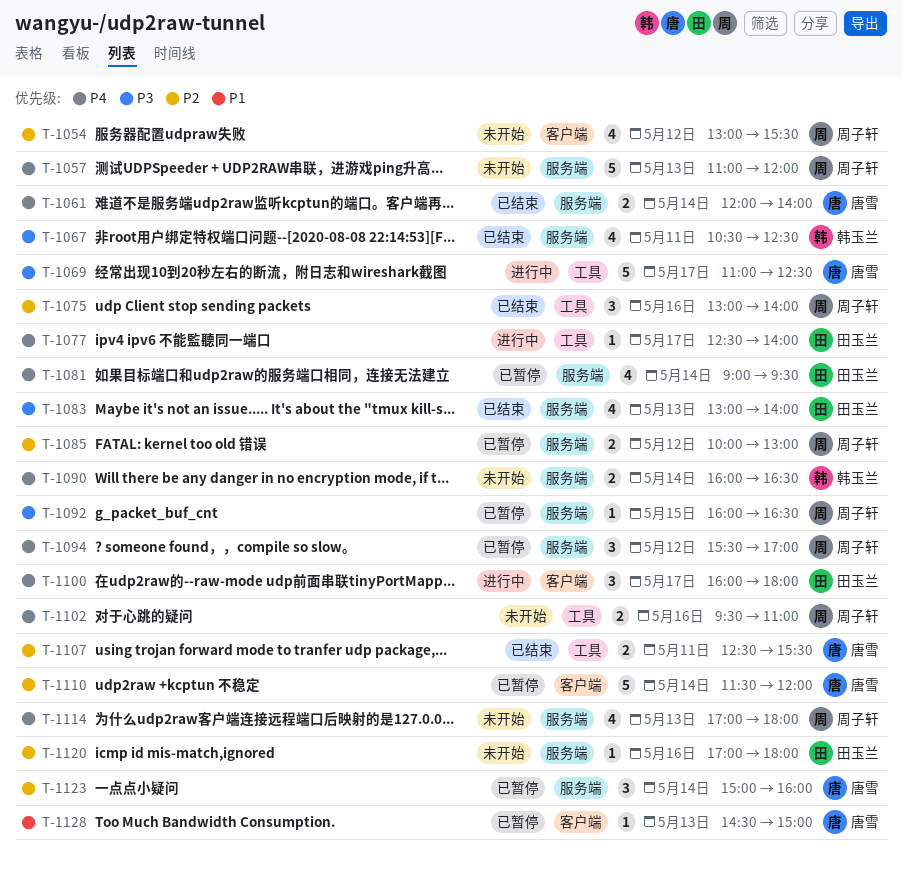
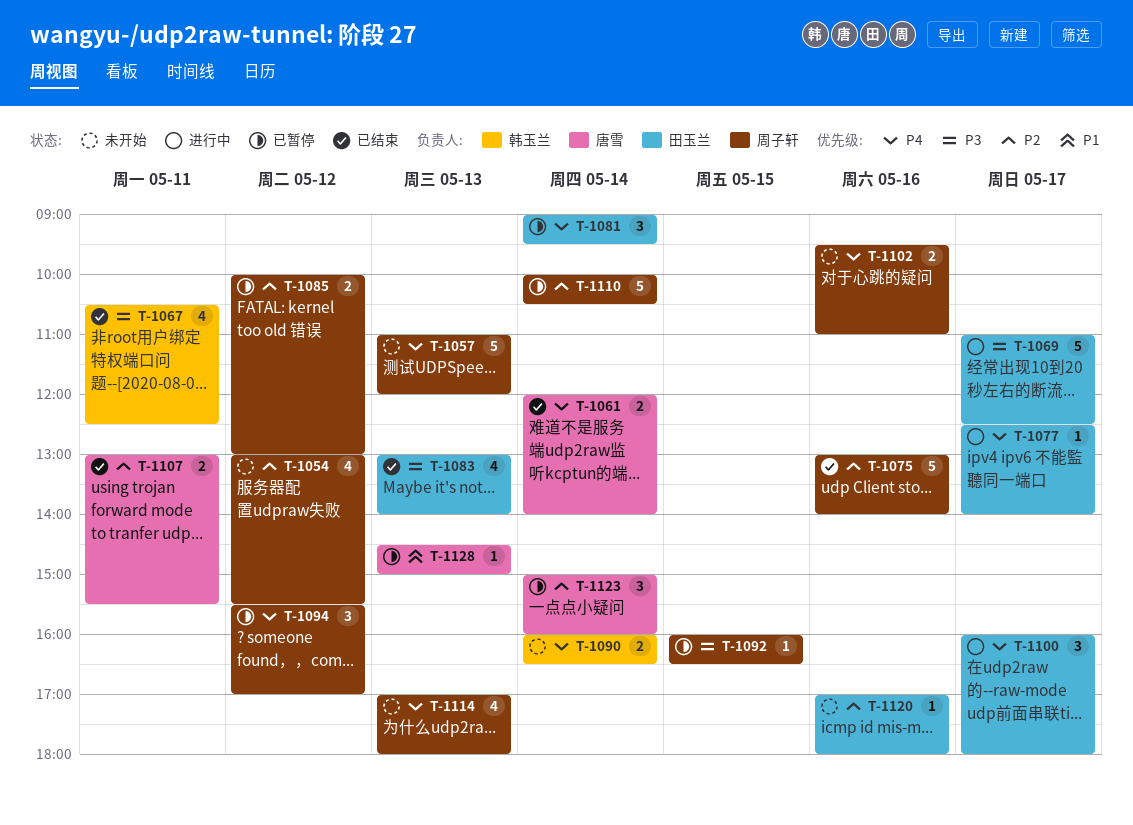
T-1069, owner: 唐雪 -> 田玉兰
T-1075, estimate: 3 -> 5
T-1081, estimate: 4 -> 3
T-1107, begins: 12:30 -> 13:00
T-1110, owner: 唐雪 -> 周子轩
T-1110, begins: 11:30 -> 10:00
T-1110, ends: 12:00 -> 10:30

